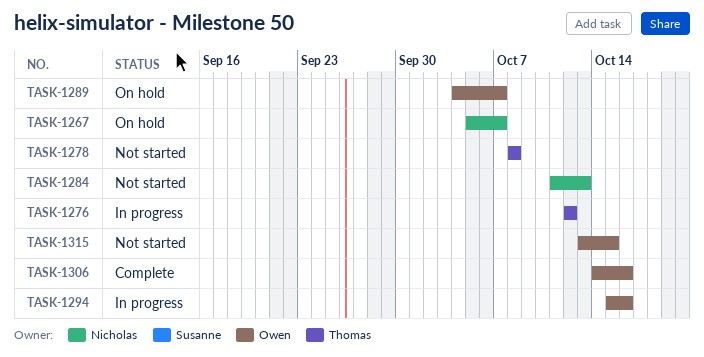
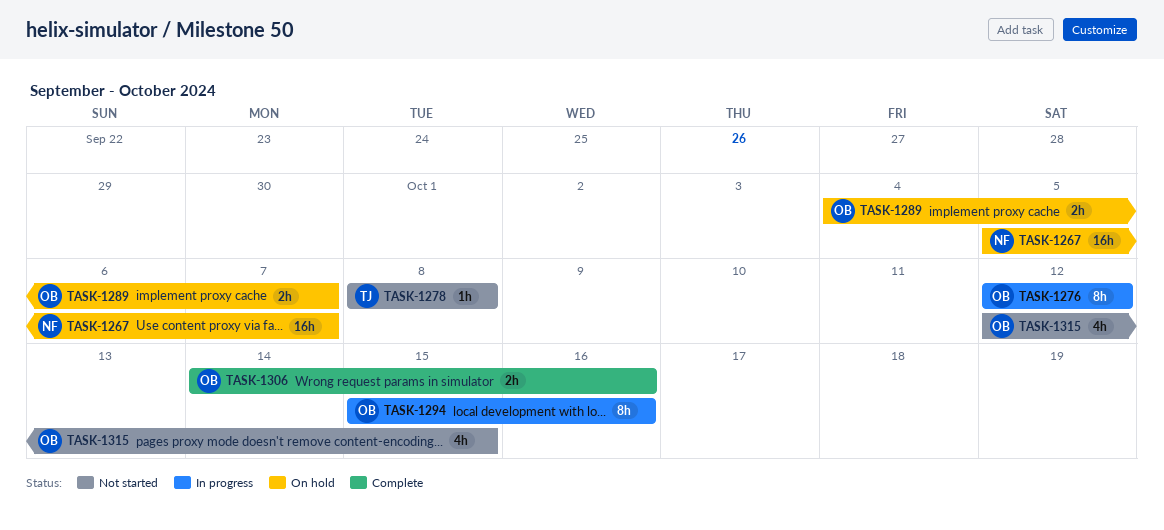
TASK-1276, owner: Thomas -> Owen
TASK-1284: present -> none
TASK-1315, start: Oct 13 -> Oct 12

